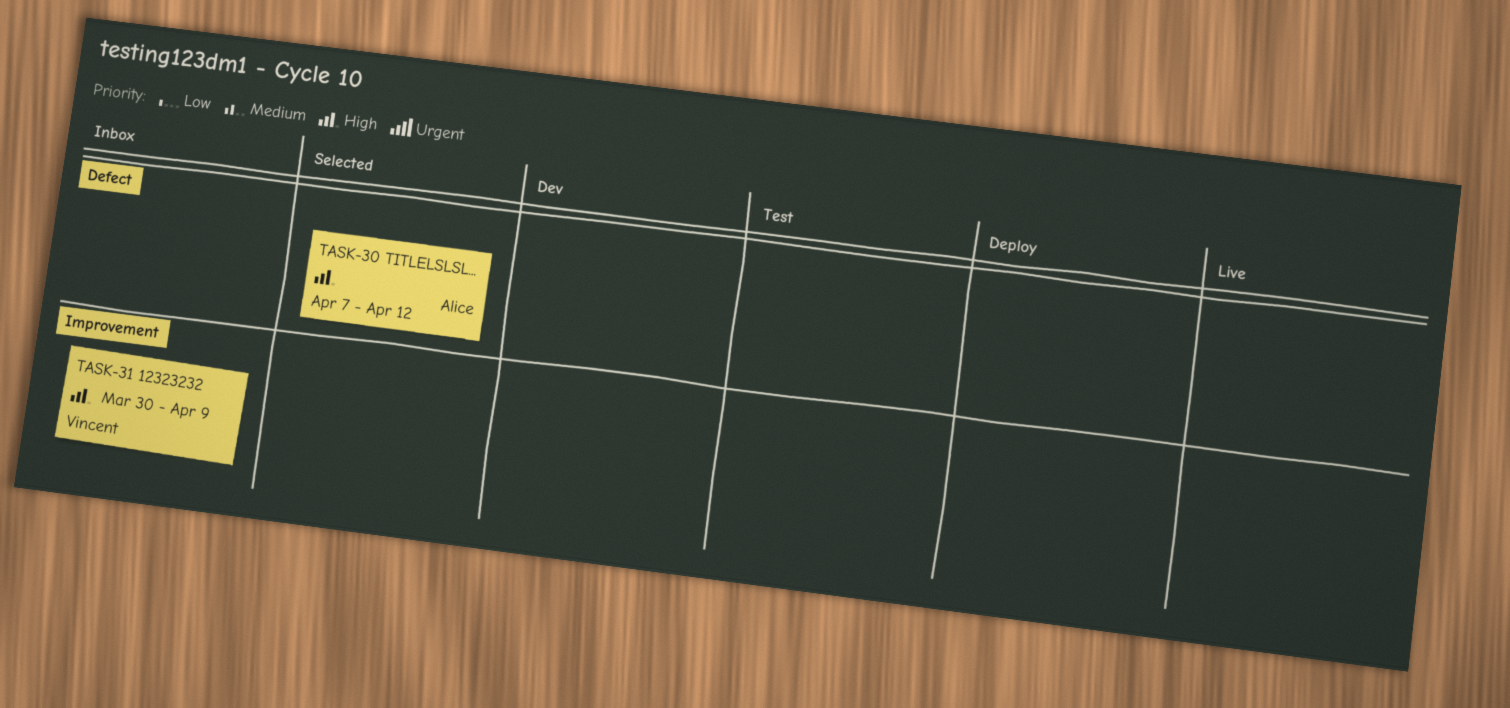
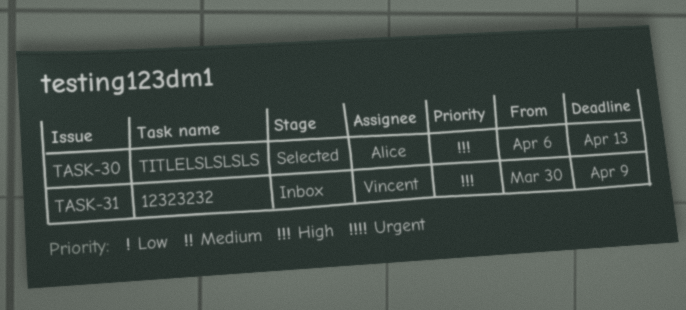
TASK-30, start: Apr 7 -> Apr 6
TASK-30, due: Apr 12 -> Apr 13

